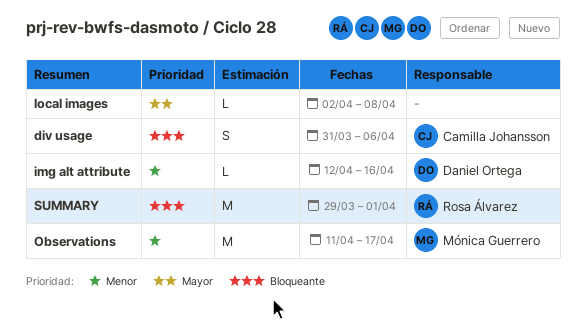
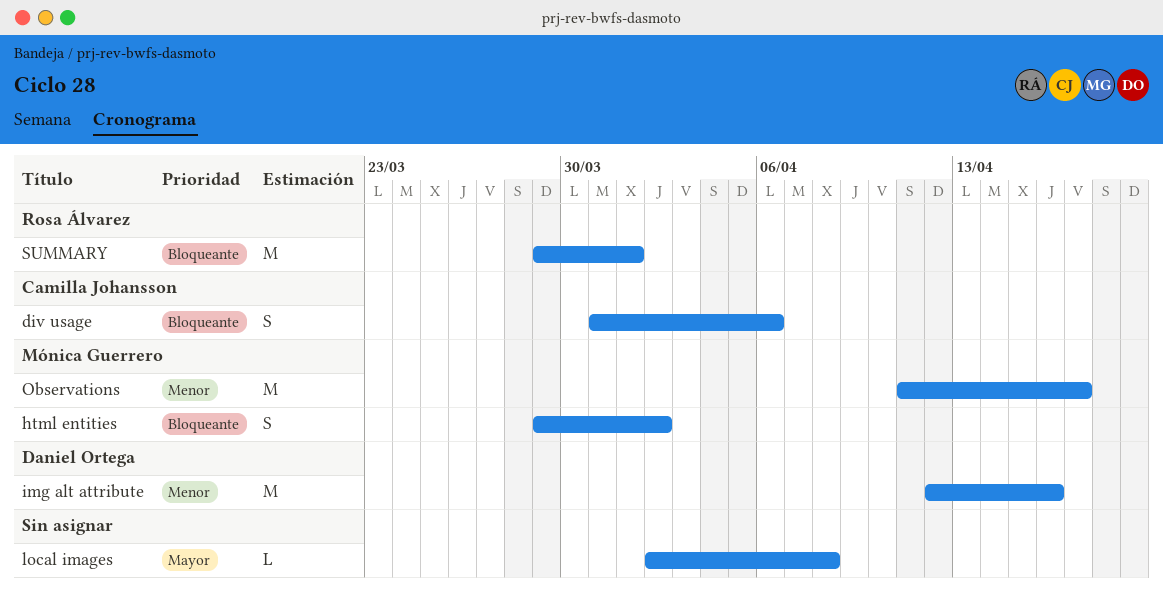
html entities: none -> present
img alt attribute, estimate: L -> M

